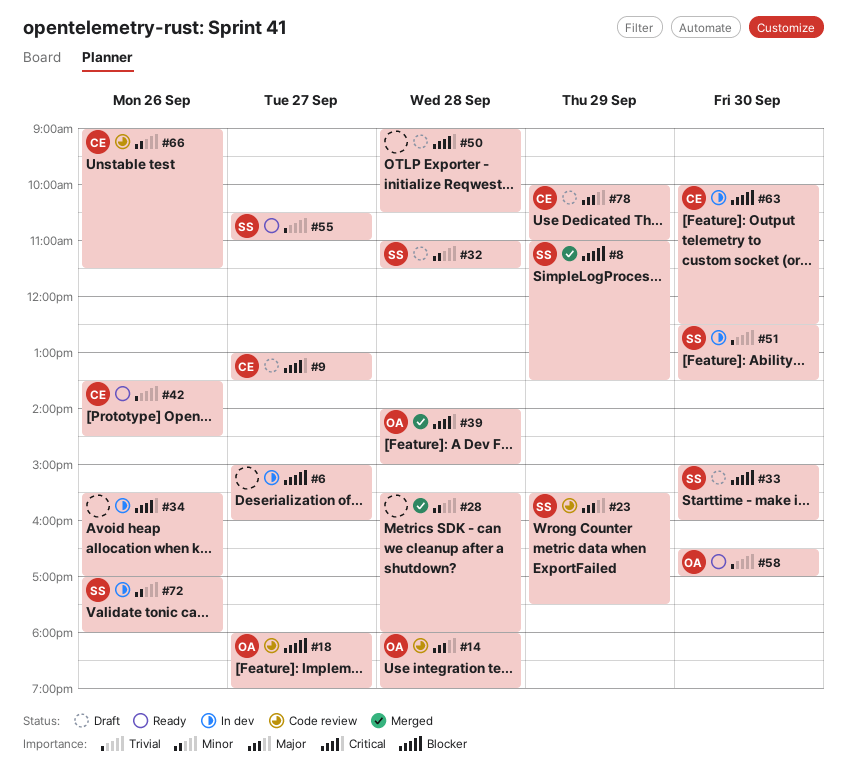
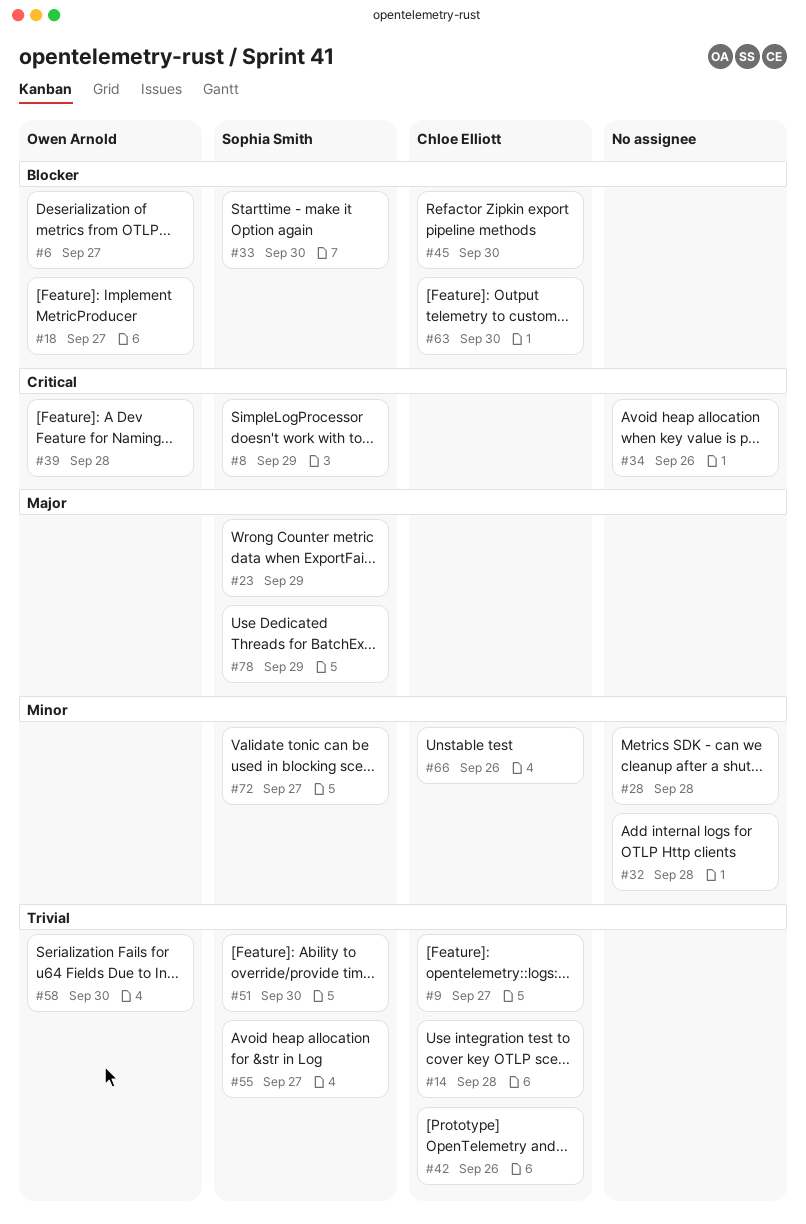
#6, owner: none -> Owen Arnold
#8, priority: Blocker -> Critical
#9, priority: Critical -> Trivial
#14, owner: Owen Arnold -> Chloe Elliott
#14, priority: Major -> Trivial
#32, owner: Sophia Smith -> none
#45: none -> present
#50: present -> none
#72, day: Sep 26 -> Sep 27
#78, owner: Chloe Elliott -> Sophia Smith

